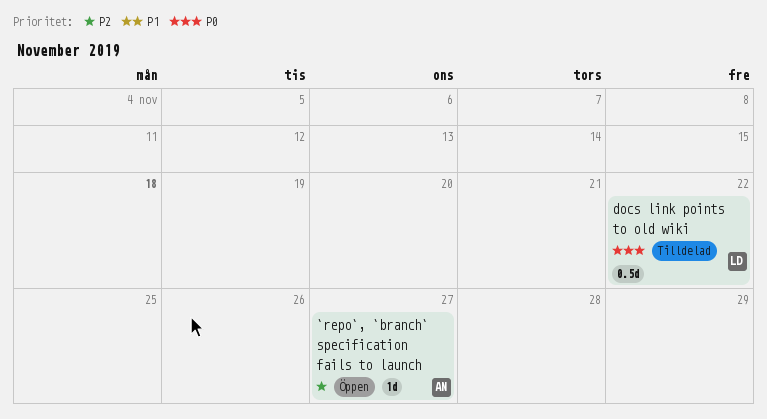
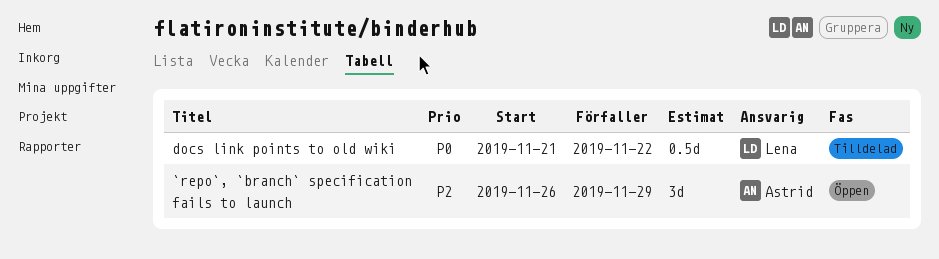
`repo`, `branch` specification fails to launch, estimate: 1d -> 3d
`repo`, `branch` specification fails to launch, due: Nov 27 -> Nov 29

